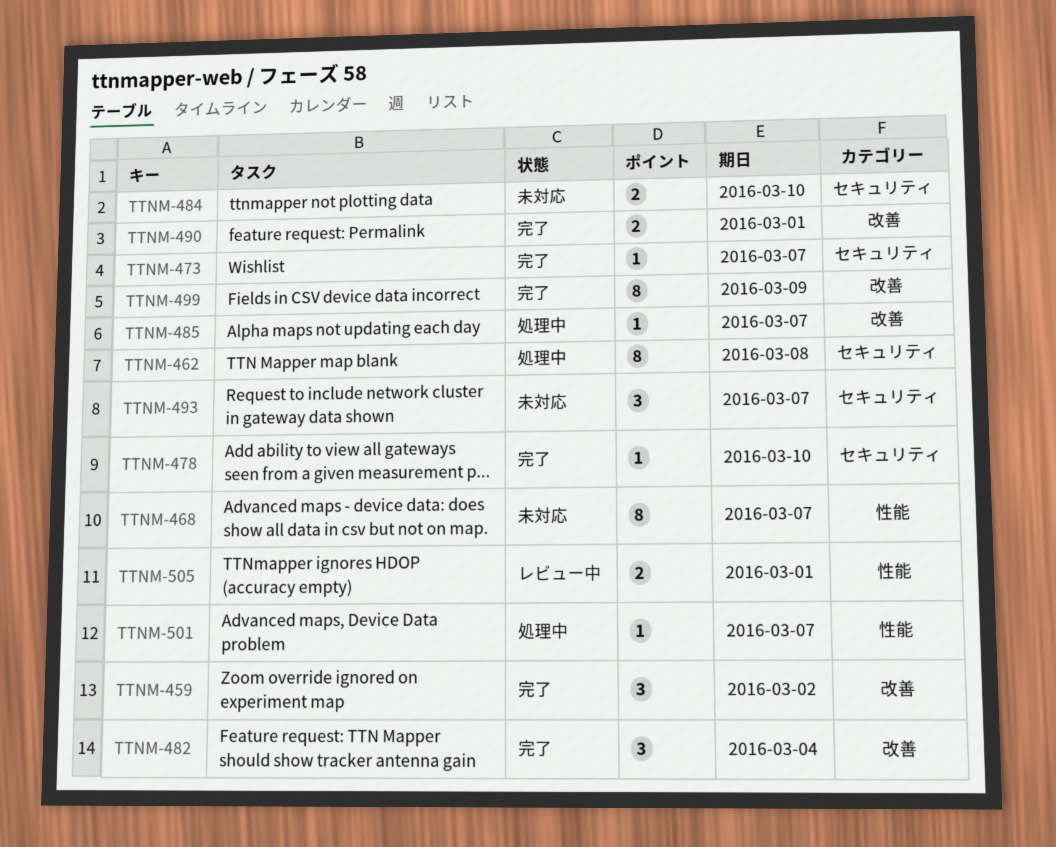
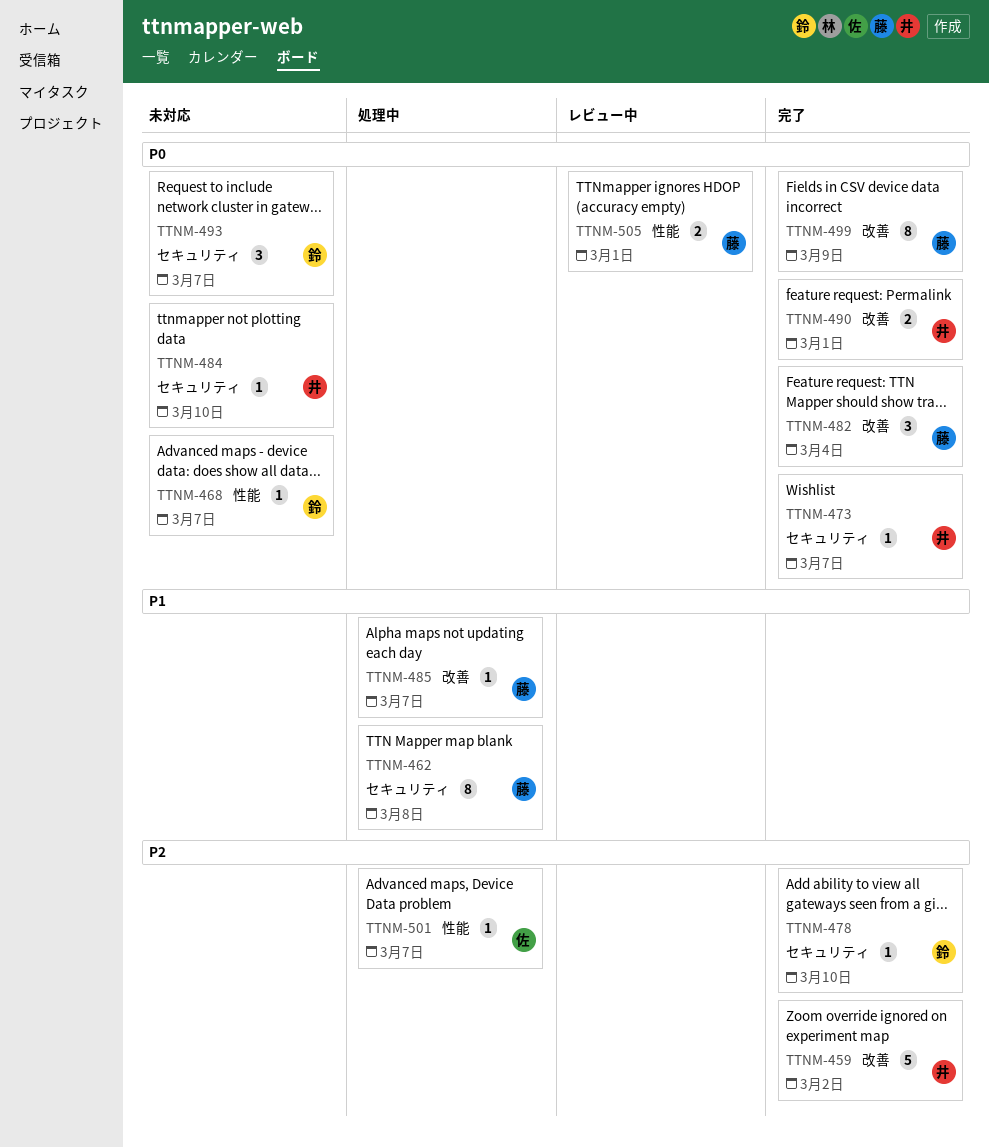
TTNM-459, estimate: 3 -> 5
TTNM-468, estimate: 8 -> 1
TTNM-484, estimate: 2 -> 1

